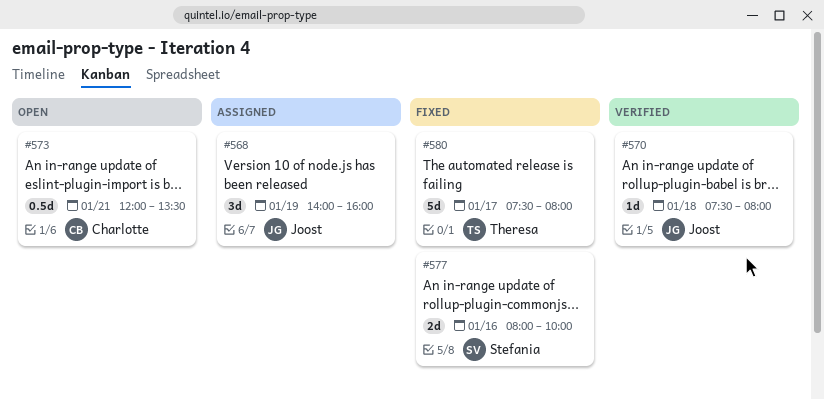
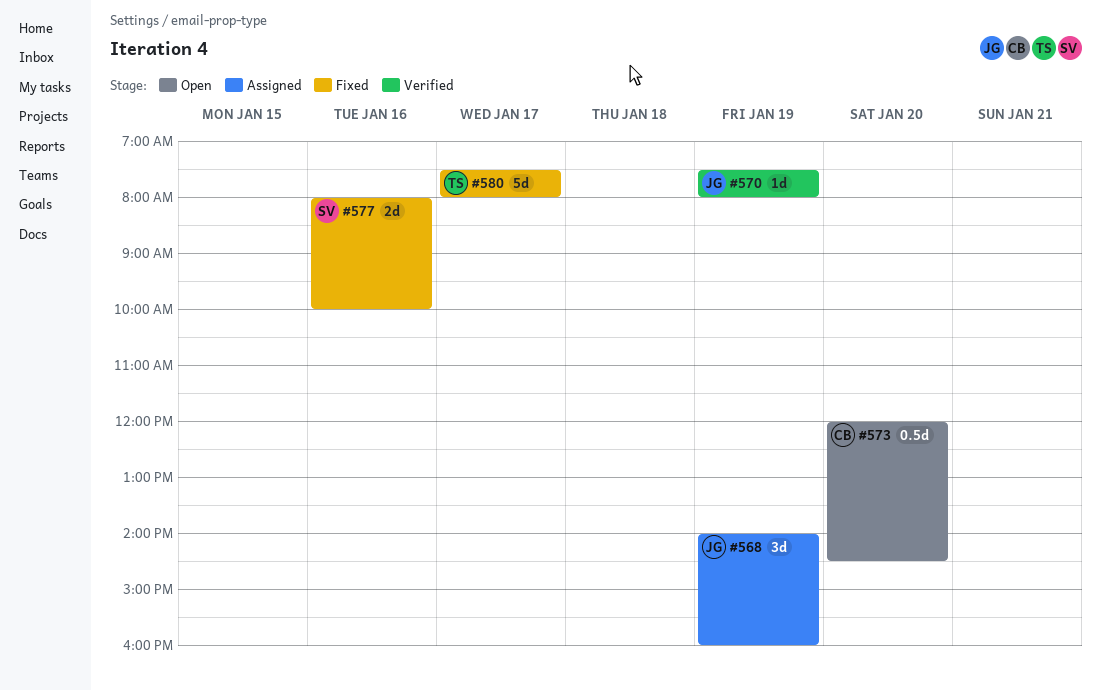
#570, day: Jan 18 -> Jan 19
#573, day: Jan 21 -> Jan 20
#573, ends: 13:30 -> 14:30

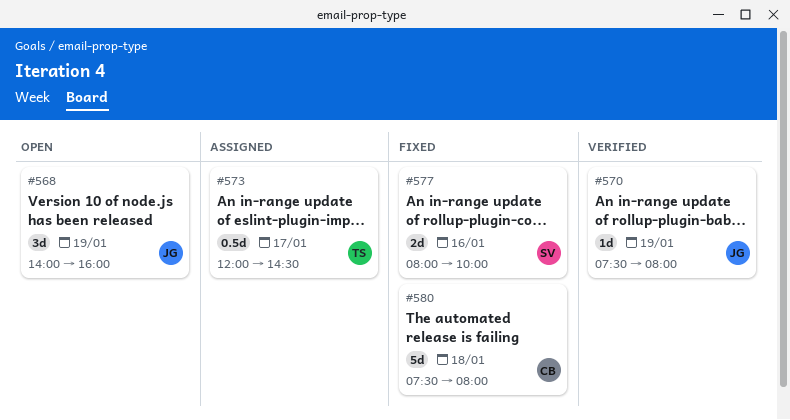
#568, status: Assigned -> Open
#573, status: Open -> Assigned
#573, owner: CB -> TS
#573, day: Jan 20 -> Jan 17
#580, owner: TS -> CB
#580, day: Jan 17 -> Jan 18

